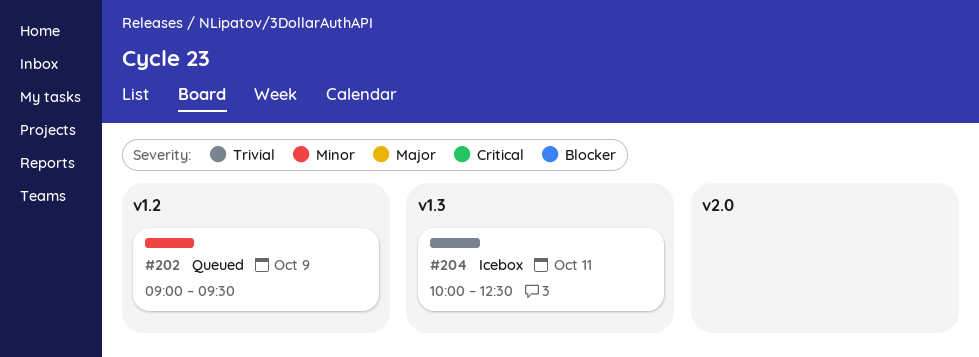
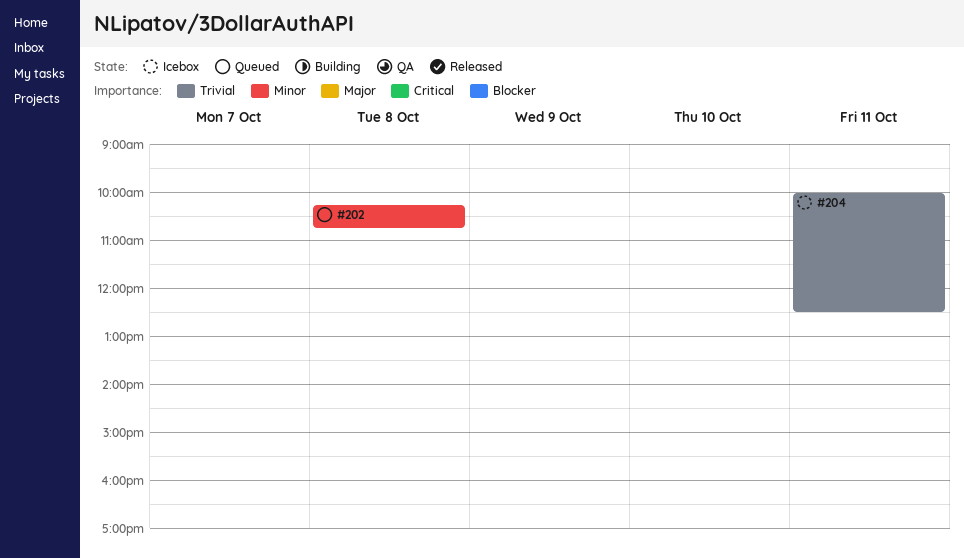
#202, day: Oct 9 -> Oct 8
#202, begins: 09:00 -> 10:15
#202, ends: 09:30 -> 10:45

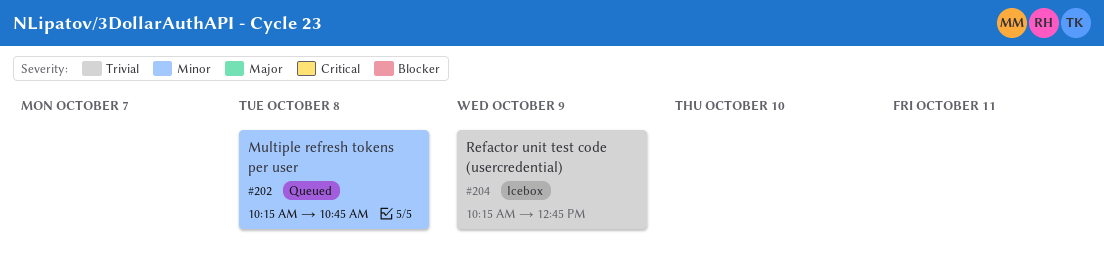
#204, day: Oct 11 -> Oct 9
#204, begins: 10:00 -> 10:15
#204, ends: 12:30 -> 12:45

